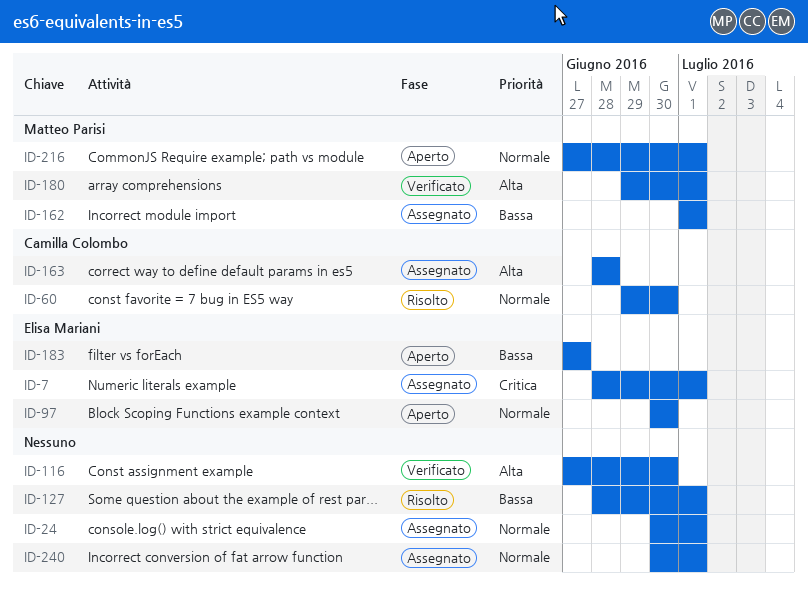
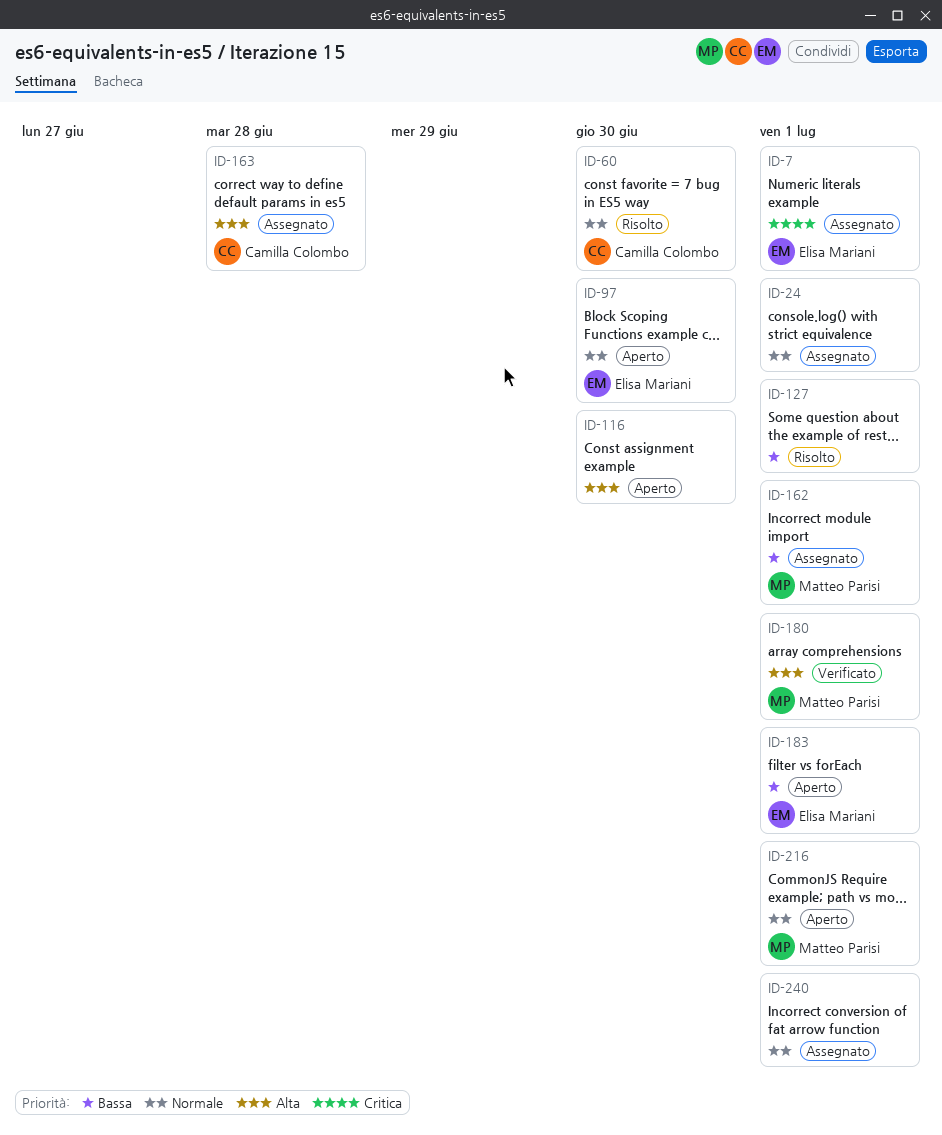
ID-116, status: Verificato -> Aperto
ID-183, due: Jun 27 -> Jul 1

